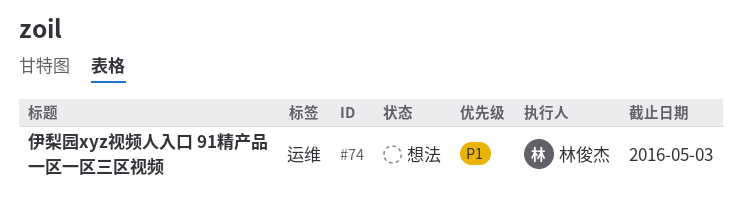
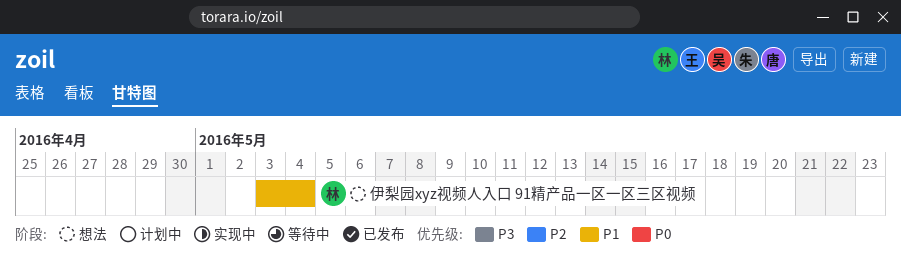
伊梨园xyz视频人入口 91精产品一区一区三区视频, due: May 3 -> May 4

